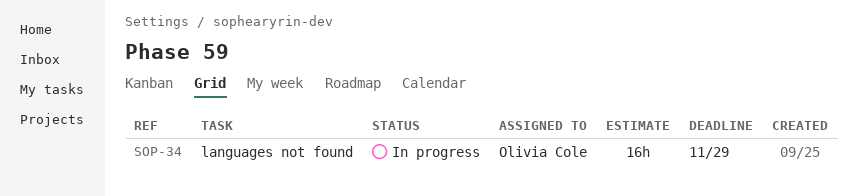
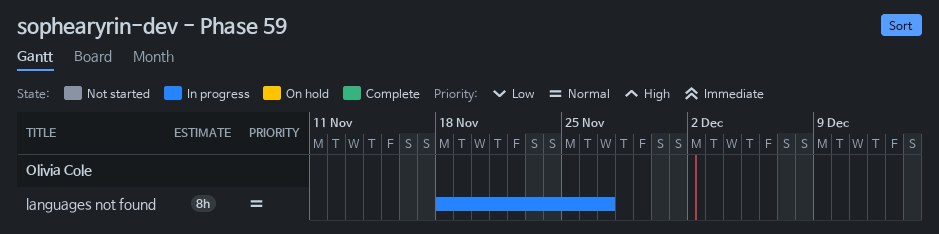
languages not found, estimate: 16h -> 8h
languages not found, due: Nov 29 -> Nov 27

